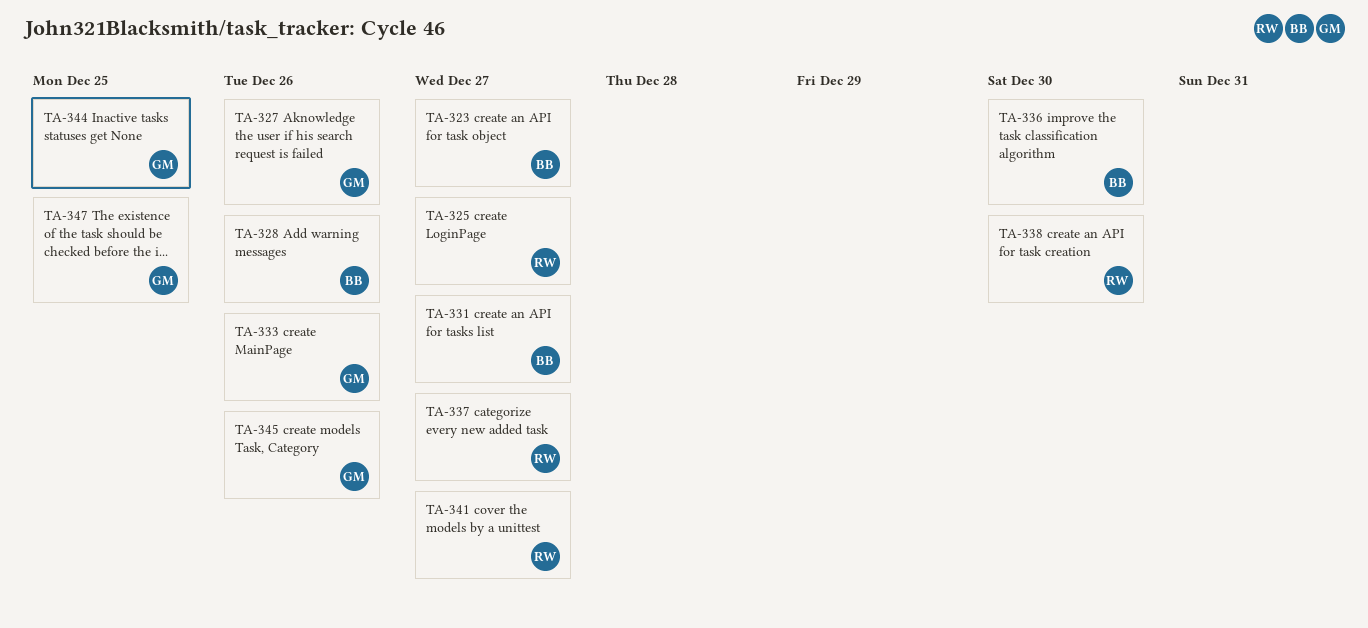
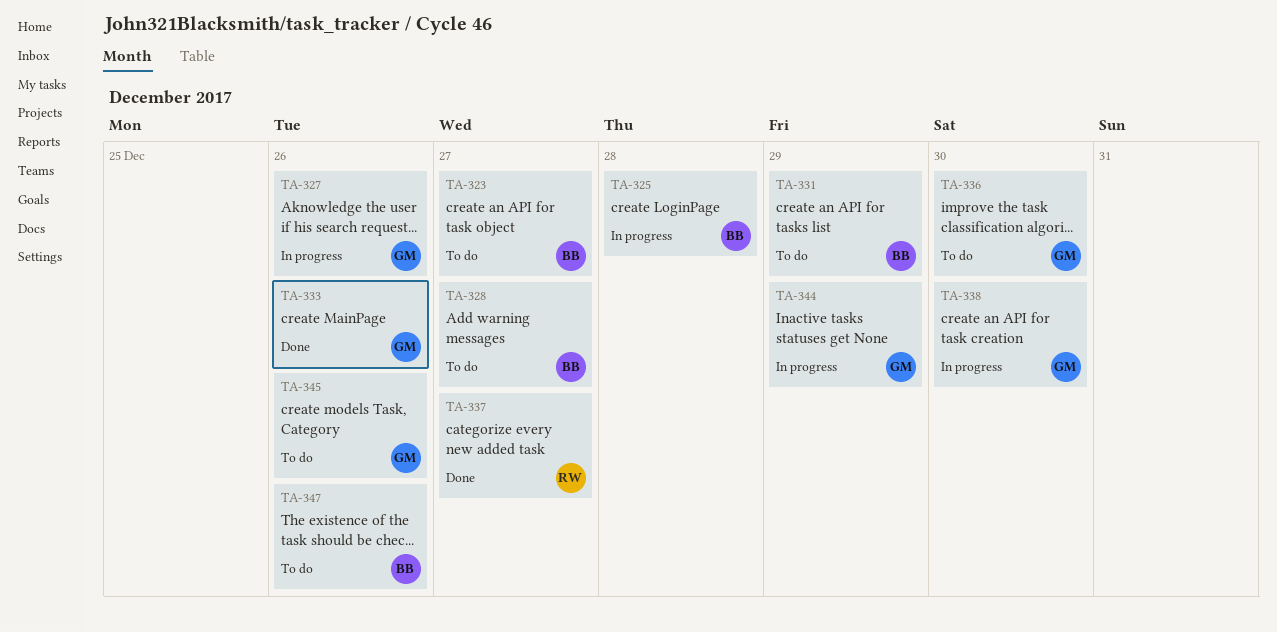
TA-325, owner: RW -> BB
TA-325, due: Dec 27 -> Dec 28
TA-328, due: Dec 26 -> Dec 27
TA-331, due: Dec 27 -> Dec 29
TA-336, owner: BB -> GM
TA-338, owner: RW -> GM
TA-341: present -> none
TA-344, due: Dec 25 -> Dec 29
TA-347, owner: GM -> BB
TA-347, due: Dec 25 -> Dec 26

